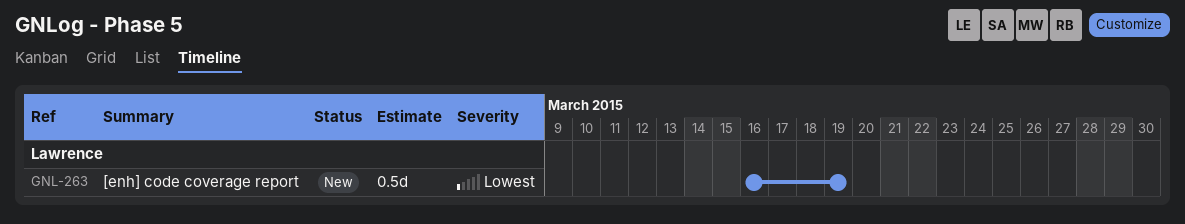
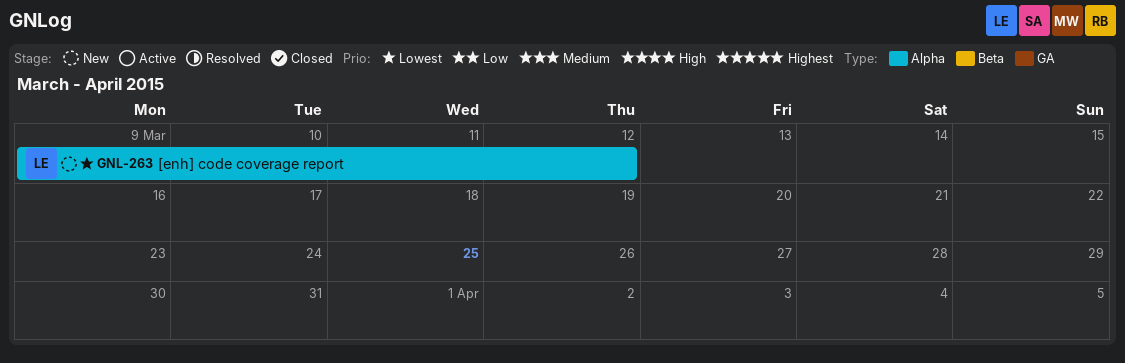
GNL-263, start: Mar 16 -> Mar 9
GNL-263, due: Mar 19 -> Mar 12

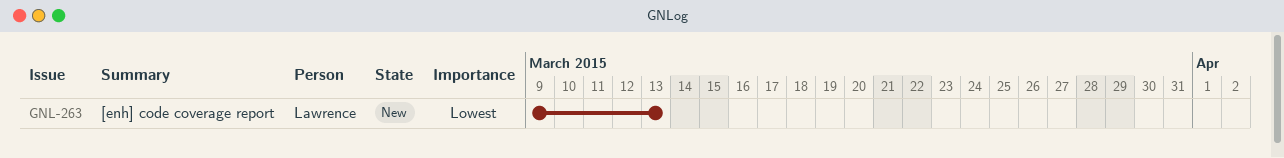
GNL-263, due: Mar 12 -> Mar 13

